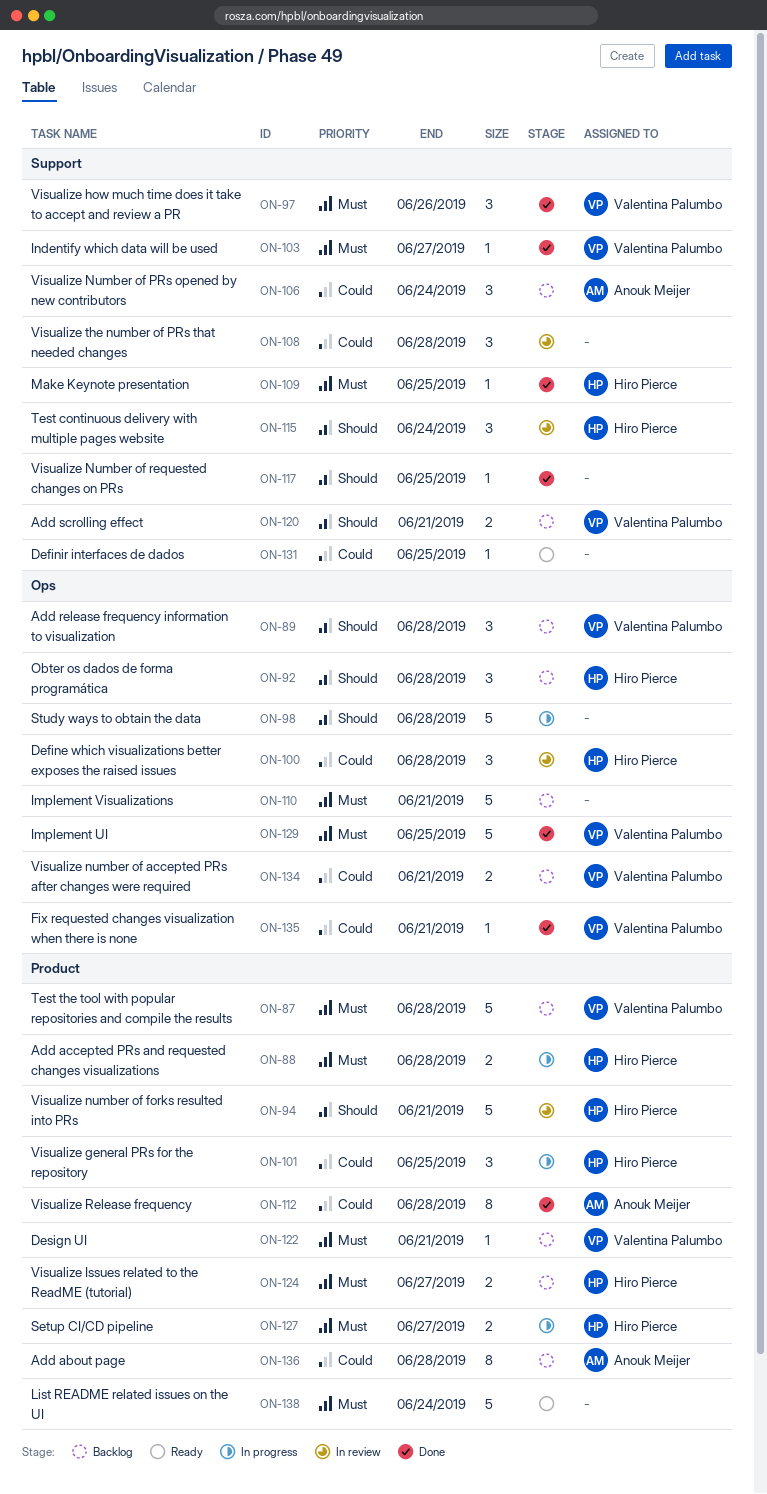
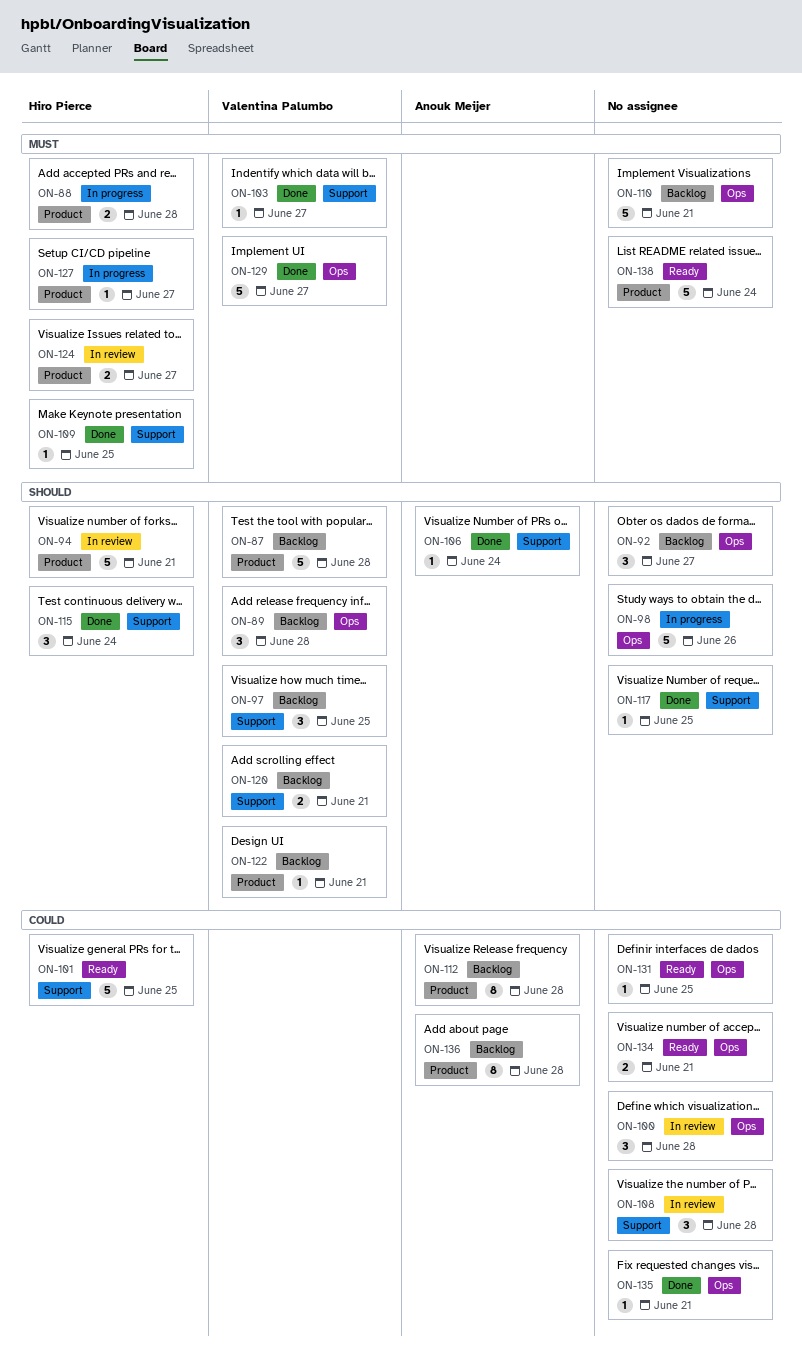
ON-87, priority: Must -> Should
ON-92, owner: Hiro Pierce -> none
ON-92, due: Jun 28 -> Jun 27
ON-97, status: Done -> Backlog
ON-97, priority: Must -> Should
ON-97, due: Jun 26 -> Jun 25
ON-98, due: Jun 28 -> Jun 26
ON-100, owner: Hiro Pierce -> none
ON-101, status: In progress -> Ready
ON-101, label: Product -> Support
ON-101, estimate: 3 -> 5
ON-106, status: Backlog -> Done
ON-106, priority: Could -> Should
ON-106, estimate: 3 -> 1
ON-112, status: Done -> Backlog
ON-115, status: In review -> Done
ON-122, priority: Must -> Should
ON-124, status: Backlog -> In review
ON-127, estimate: 2 -> 1
ON-129, due: Jun 25 -> Jun 27
ON-131, label: Support -> Ops
ON-134, status: Backlog -> Ready
ON-134, owner: Valentina Palumbo -> none
ON-135, owner: Valentina Palumbo -> none

